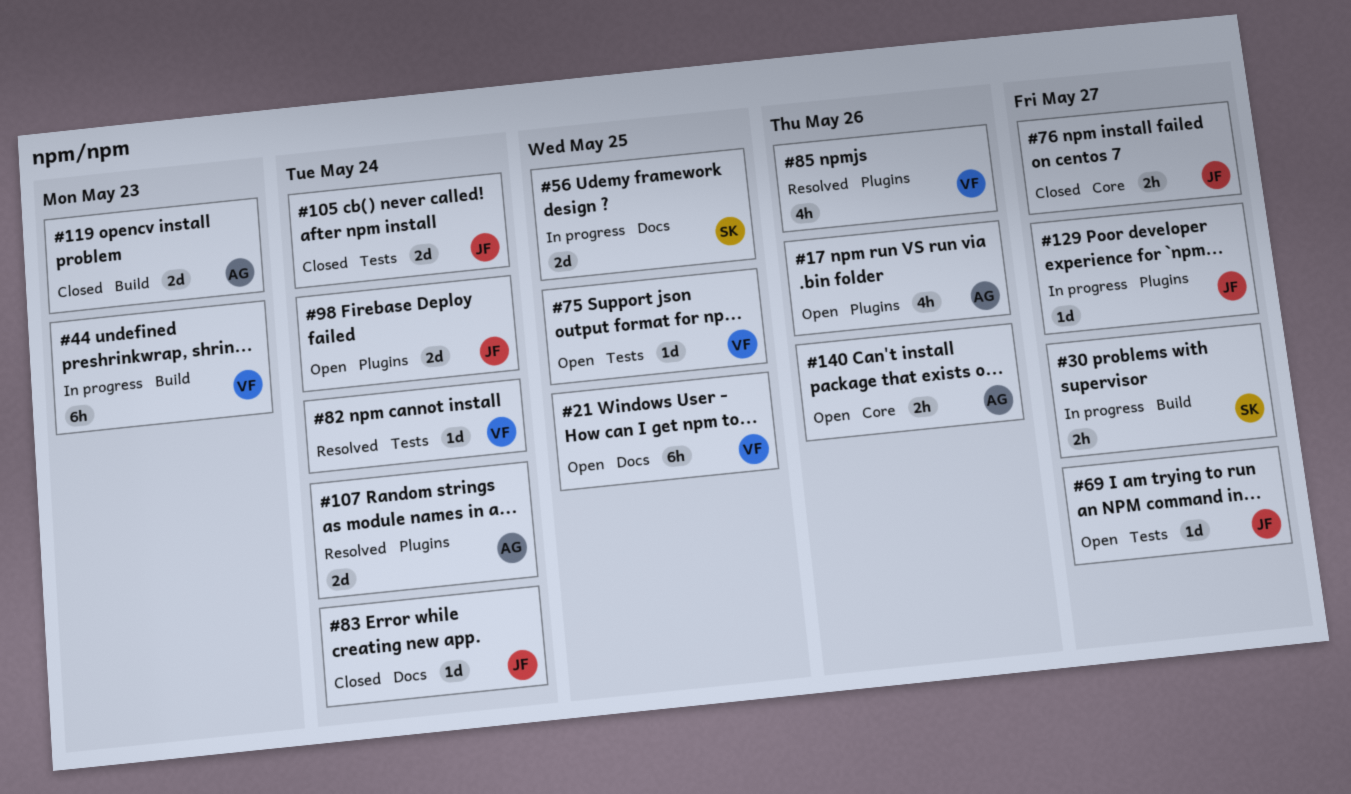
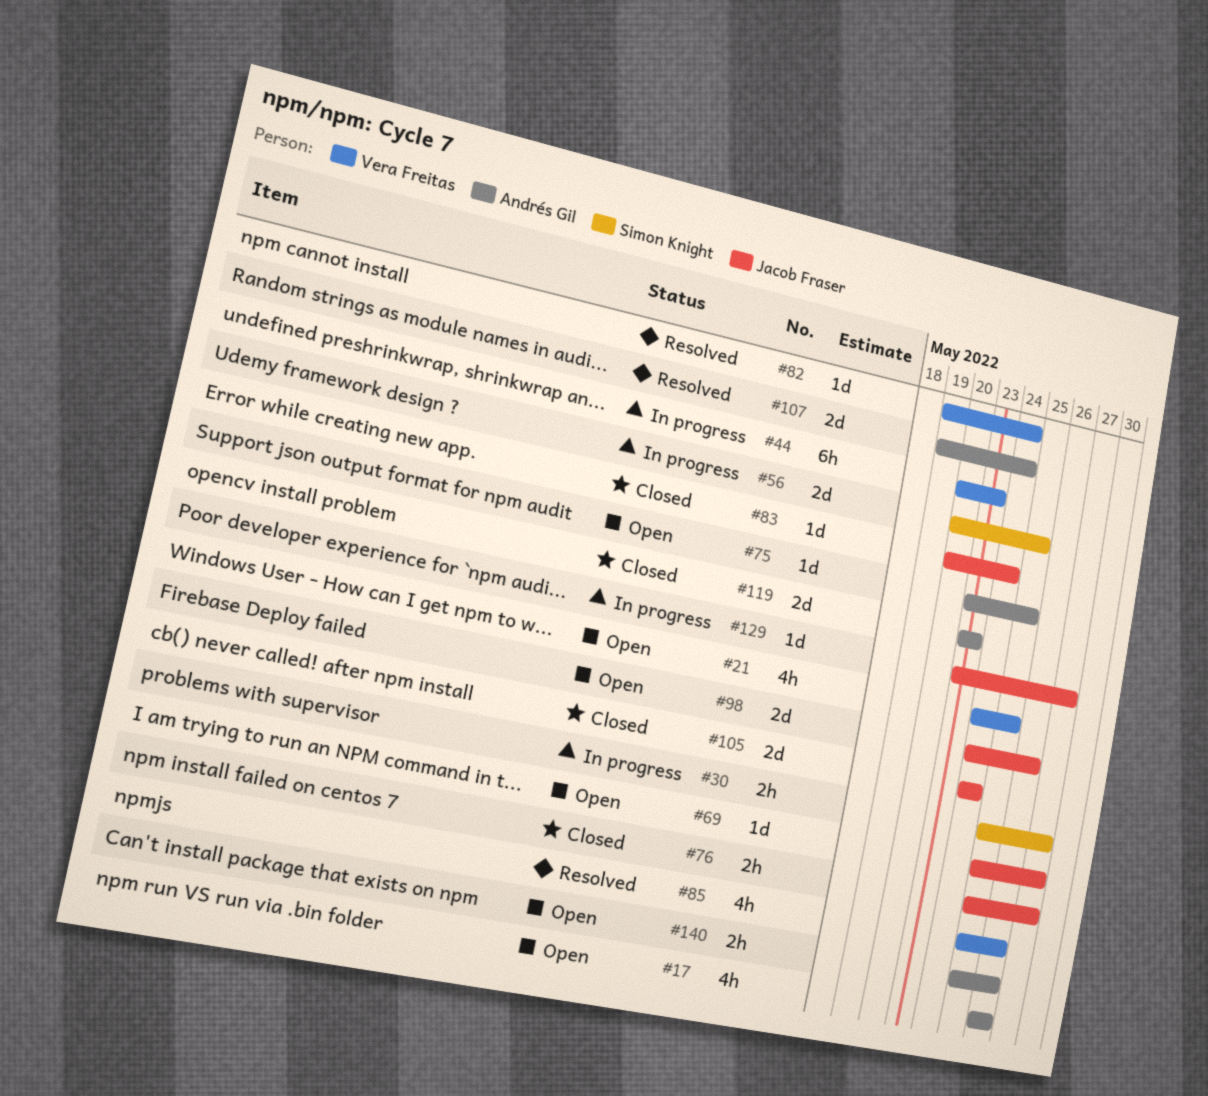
#21, estimate: 6h -> 4h
#75, owner: Vera Freitas -> Andrés Gil
#98, due: May 24 -> May 26

